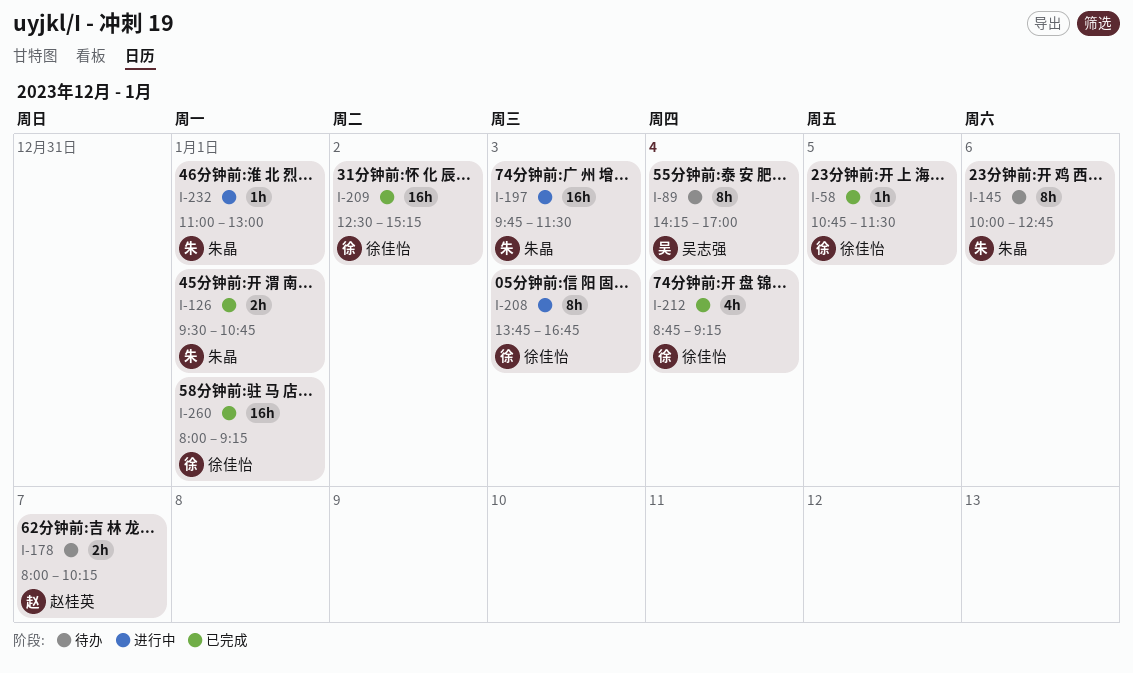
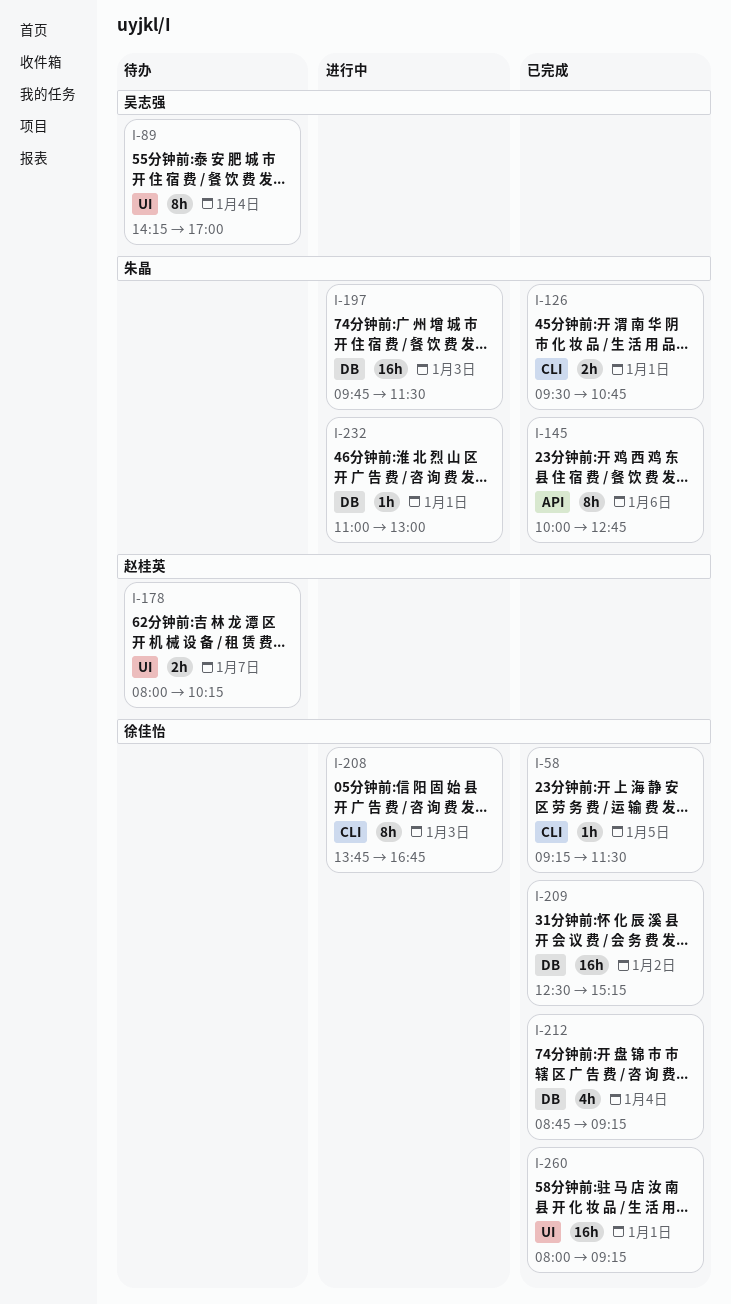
I-58, begins: 10:45 -> 09:15
I-145, status: 待办 -> 已完成

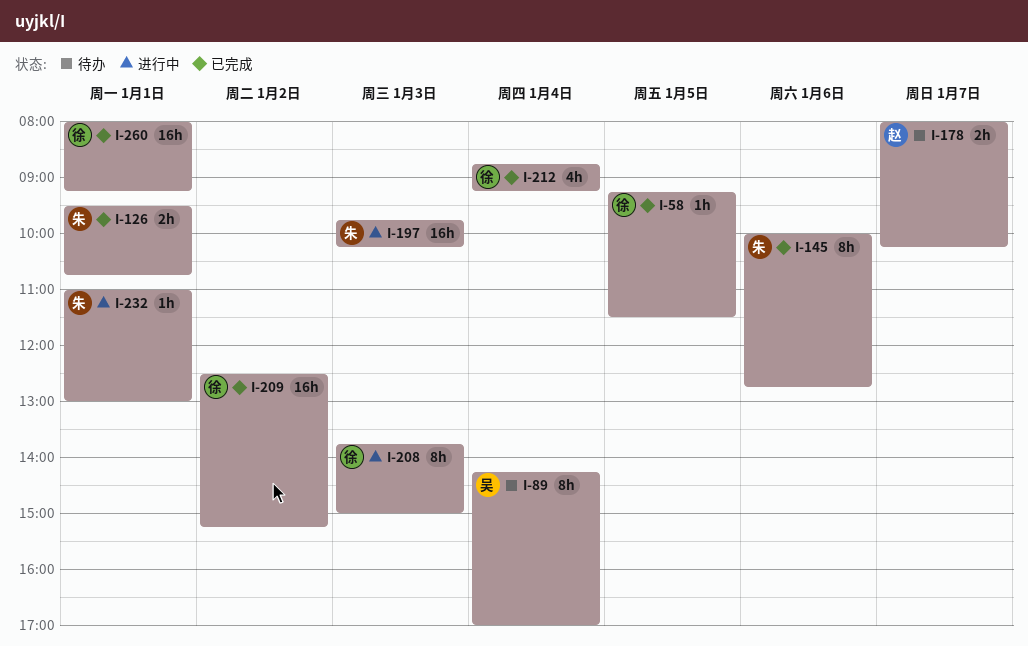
I-197, ends: 11:30 -> 10:15
I-208, ends: 16:45 -> 15:00

